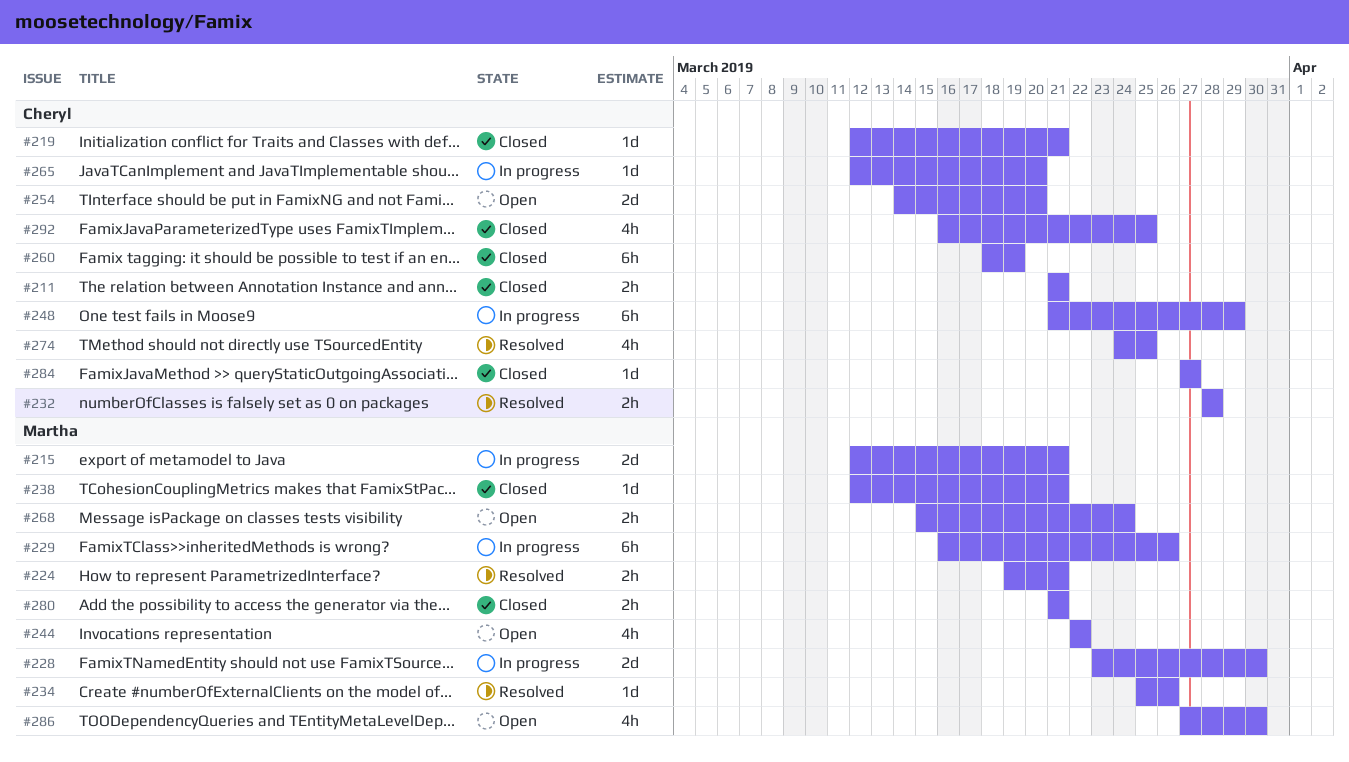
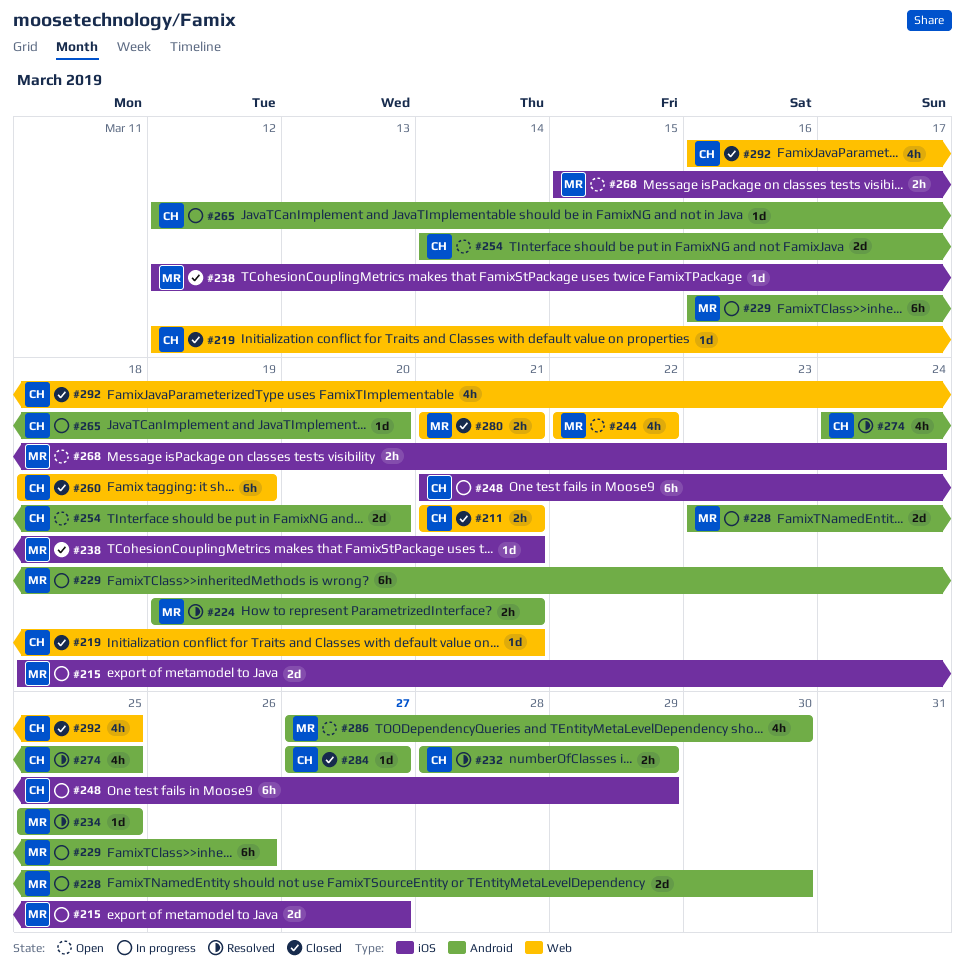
#215, start: Mar 12 -> Mar 18
#215, due: Mar 21 -> Mar 27
#232, due: Mar 28 -> Mar 29
#234, due: Mar 26 -> Mar 25

